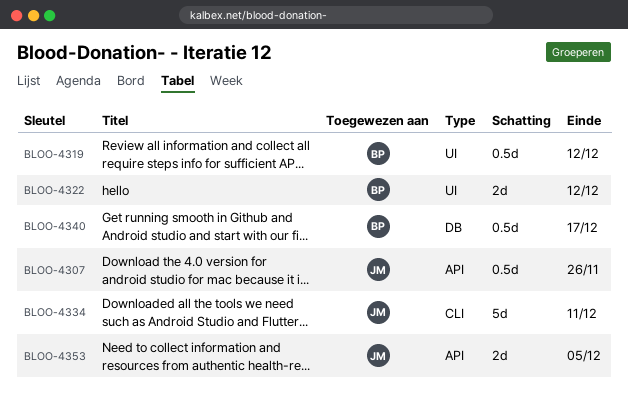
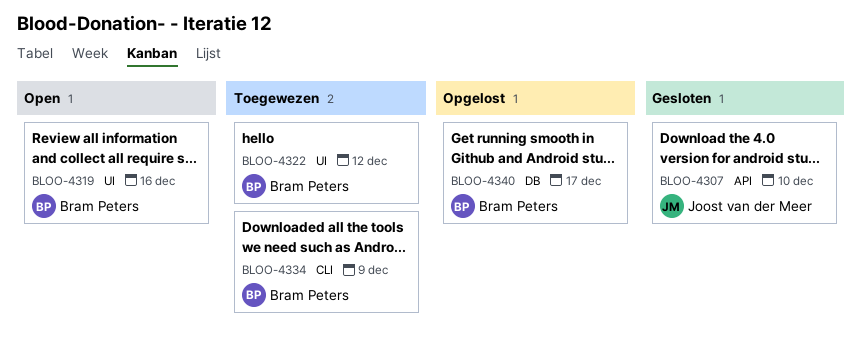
BLOO-4307, due: Nov 26 -> Dec 10
BLOO-4319, due: Dec 12 -> Dec 16
BLOO-4334, owner: Joost van der Meer -> Bram Peters
BLOO-4334, due: Dec 11 -> Dec 9
BLOO-4353: present -> none

